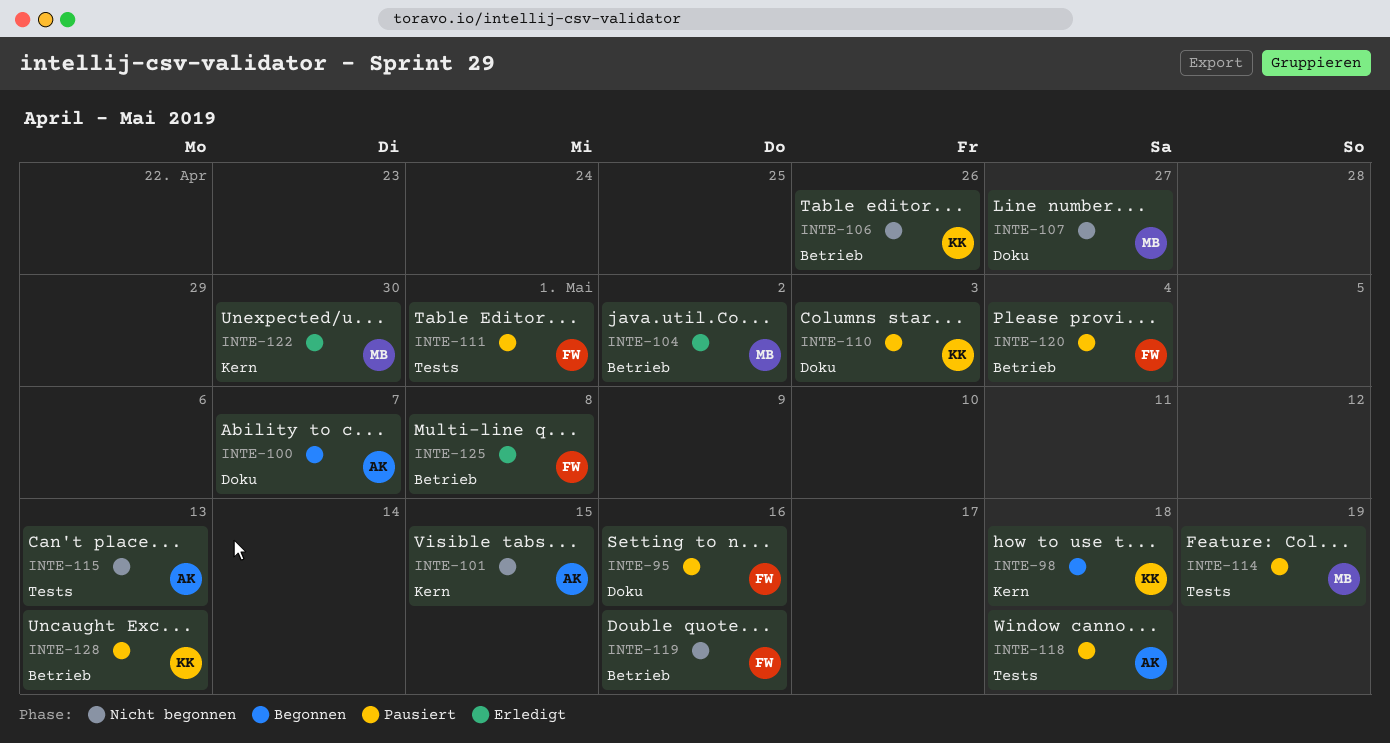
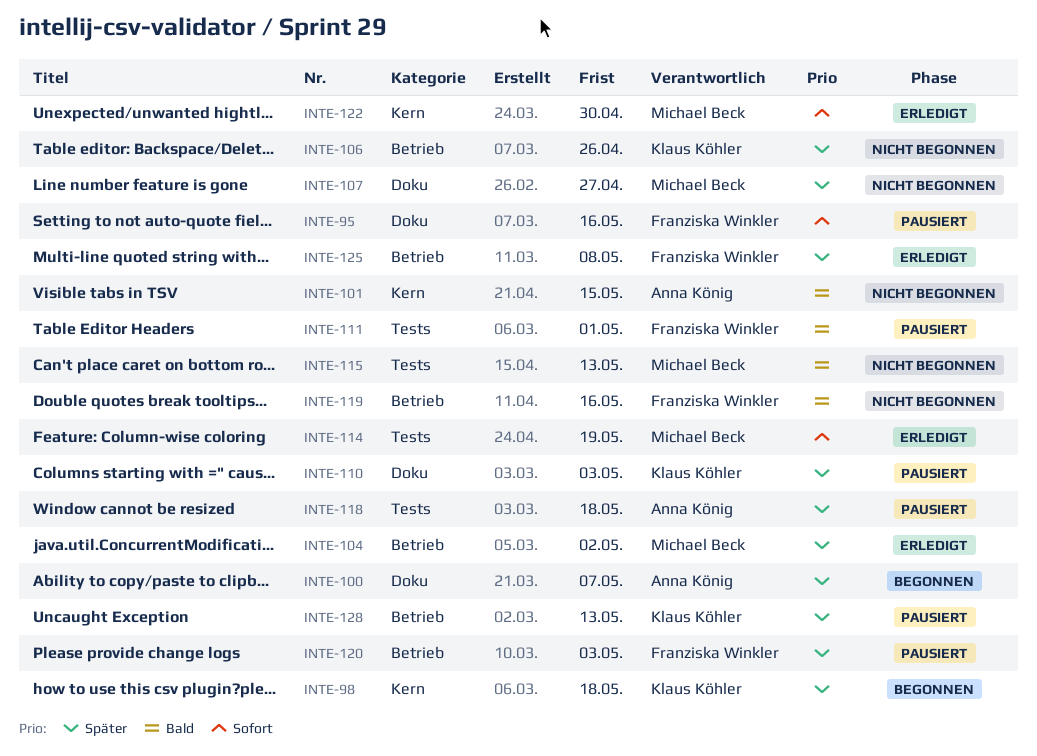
INTE-114, status: Pausiert -> Erledigt
INTE-115, owner: Anna König -> Michael Beck
INTE-120, due: May 4 -> May 3

